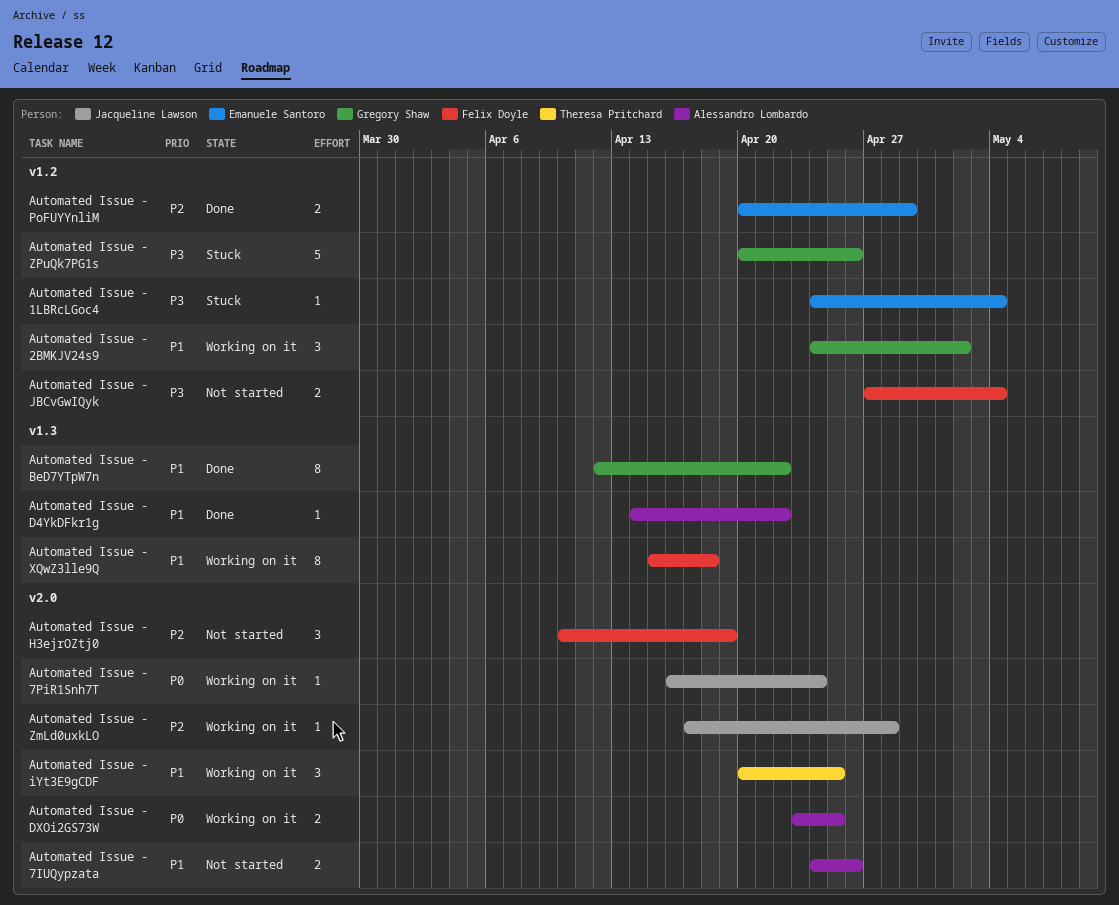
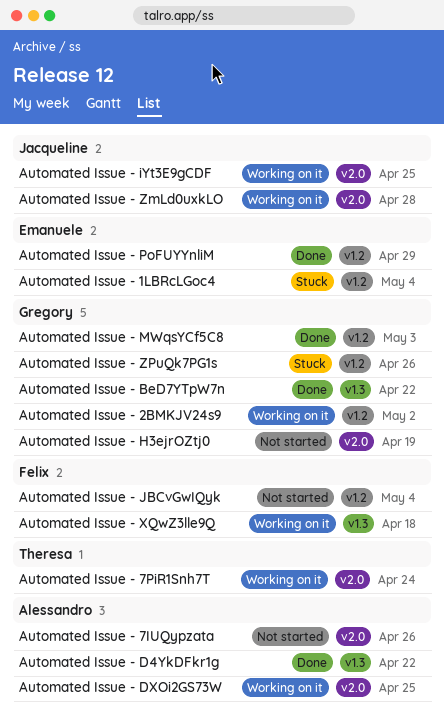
Automated Issue - 7PiR1Snh7T, owner: Jacqueline Lawson -> Theresa Pritchard
Automated Issue - H3ejrOZtj0, owner: Felix Doyle -> Gregory Shaw
Automated Issue - iYt3E9gCDF, owner: Theresa Pritchard -> Jacqueline Lawson
Automated Issue - MWqsYCf5C8: none -> present

